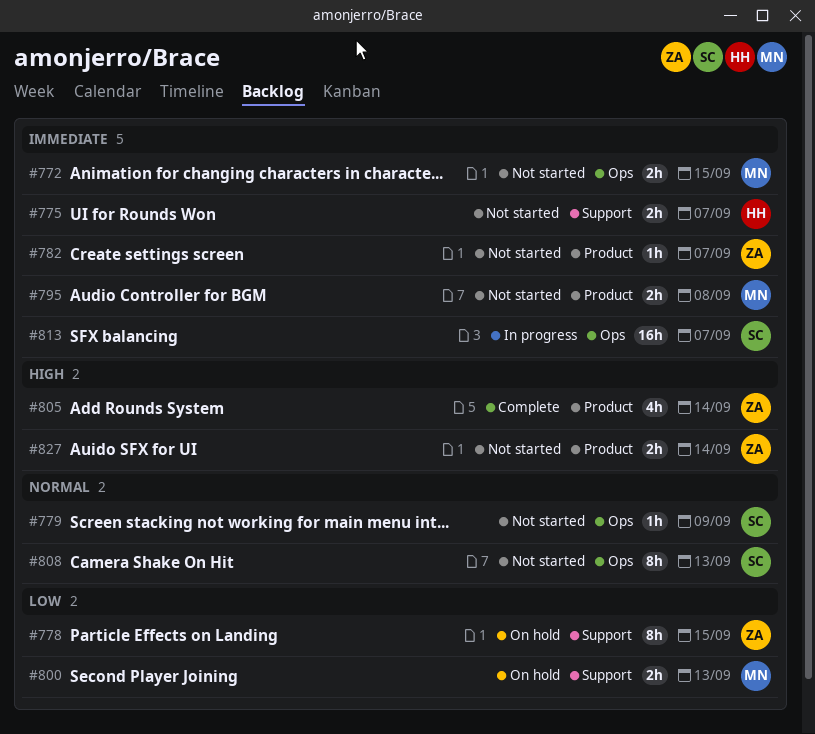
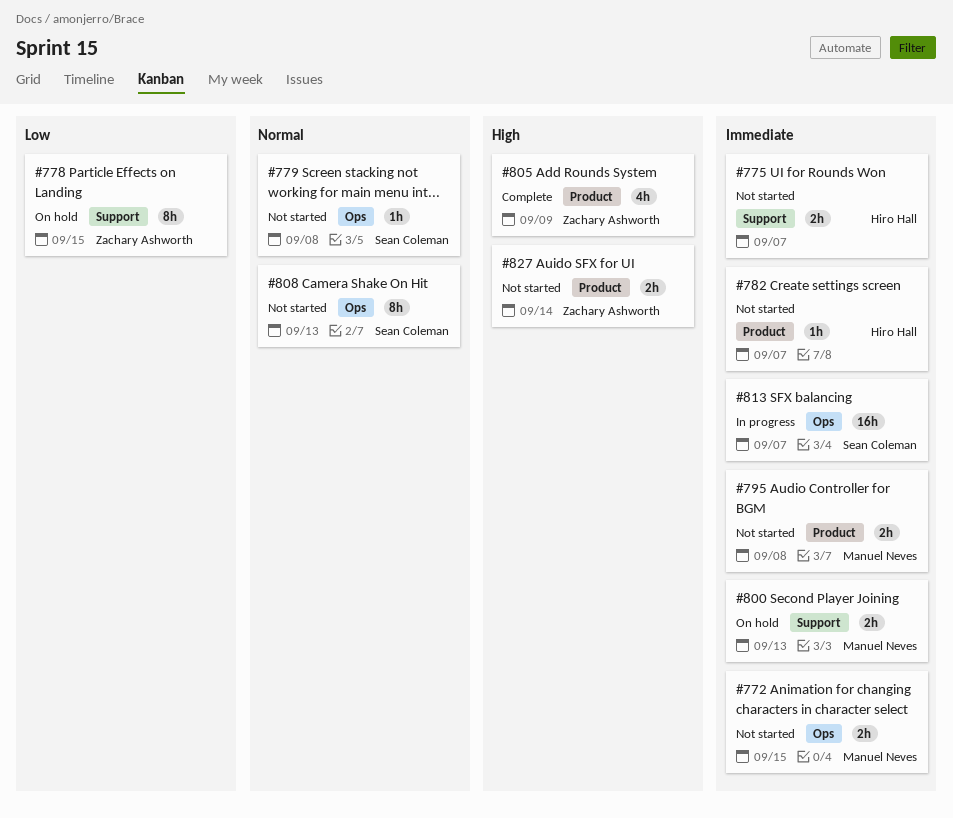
#779, due: Sep 9 -> Sep 8
#782, owner: Zachary Ashworth -> Hiro Hall
#800, priority: Low -> Immediate
#805, due: Sep 14 -> Sep 9

